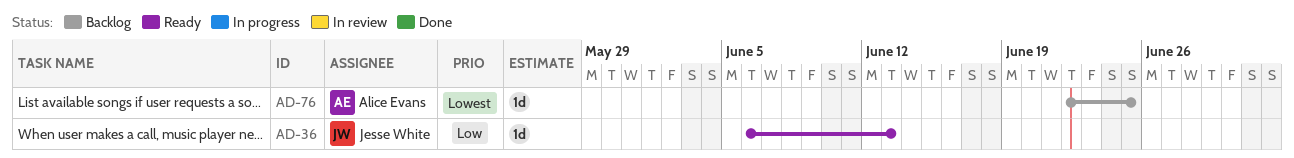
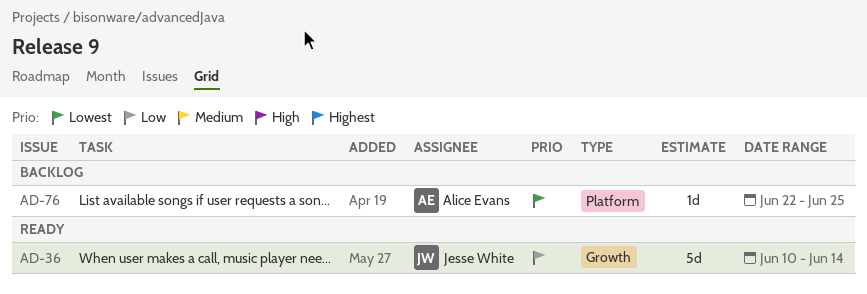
AD-36, estimate: 1d -> 5d
AD-36, start: Jun 6 -> Jun 10
AD-36, due: Jun 13 -> Jun 14

